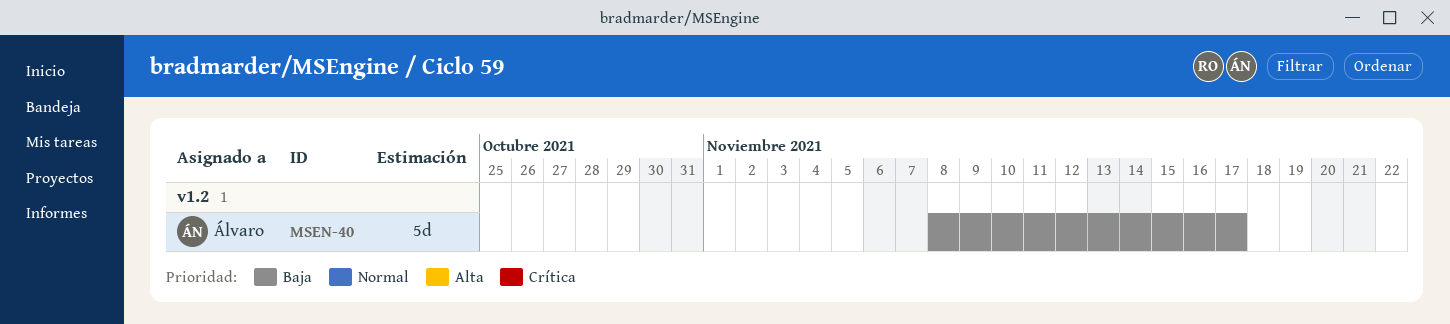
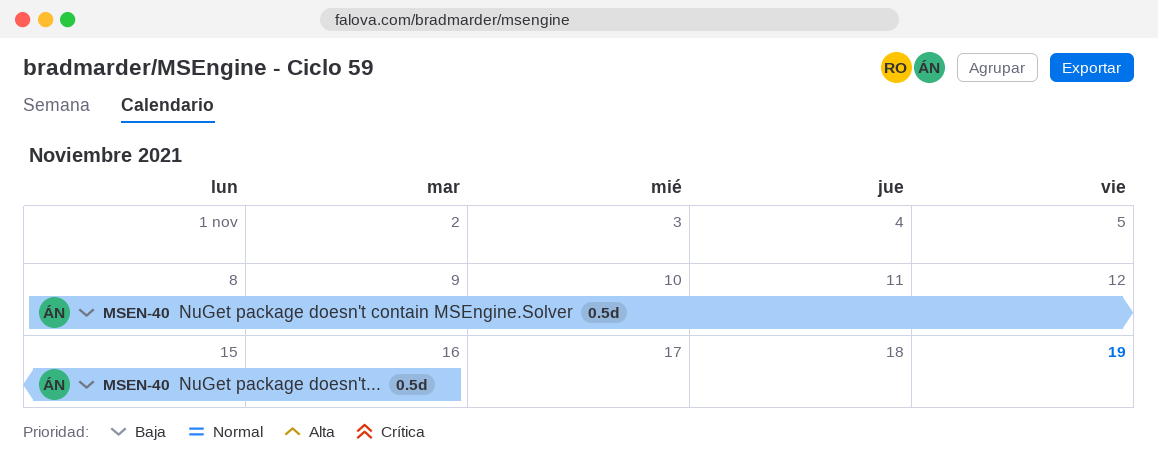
MSEN-40, estimate: 5d -> 0.5d
MSEN-40, due: Nov 17 -> Nov 16

